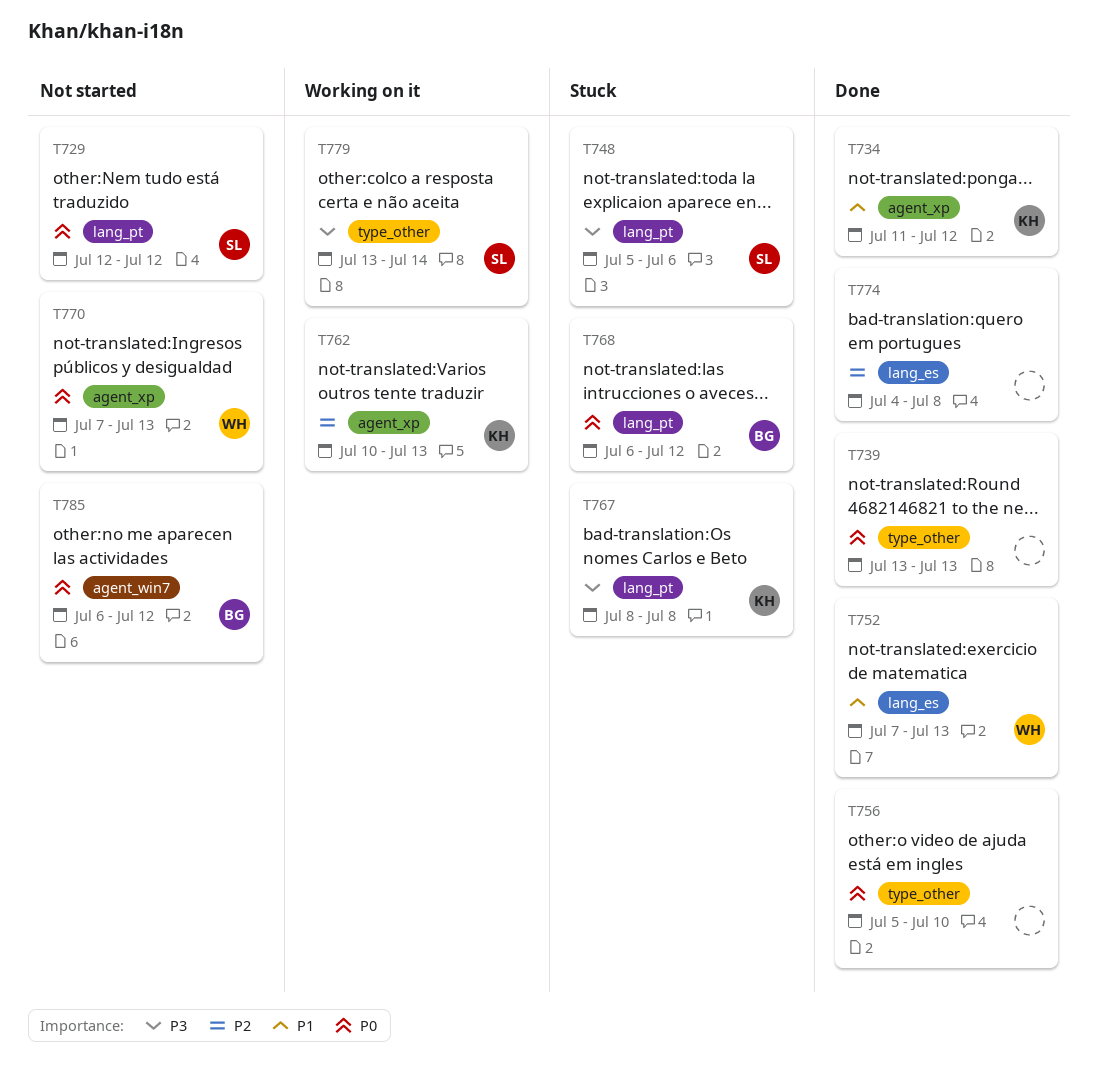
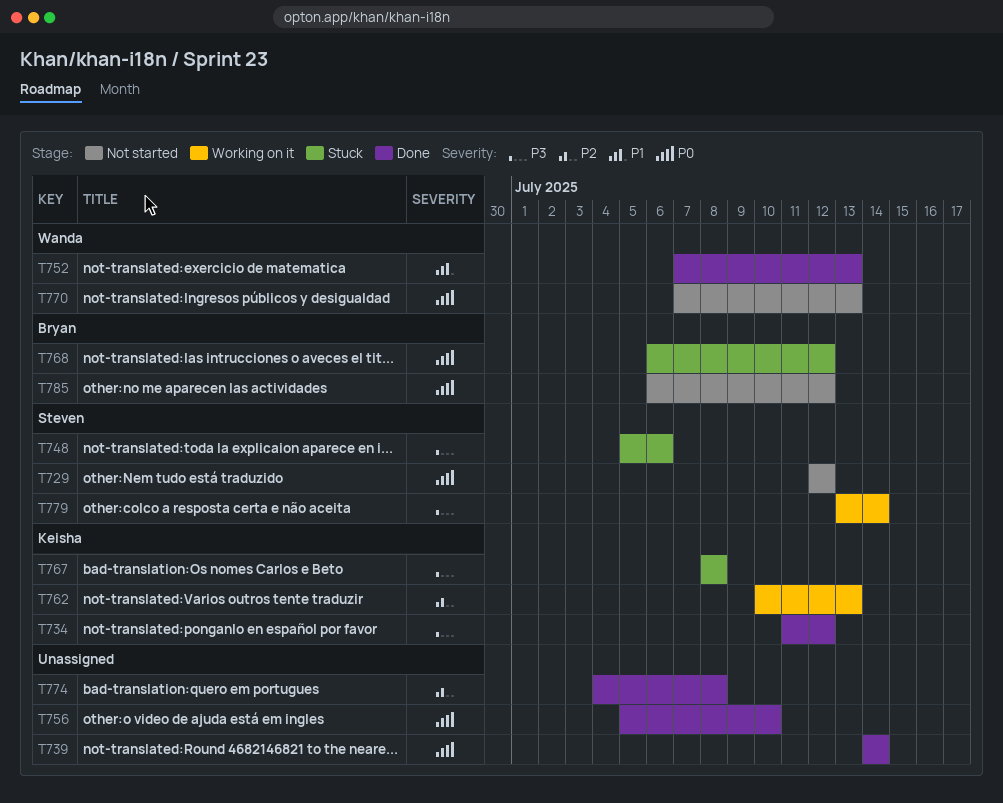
T734, priority: P1 -> P3
T739, start: Jul 13 -> Jul 14
T739, due: Jul 13 -> Jul 14

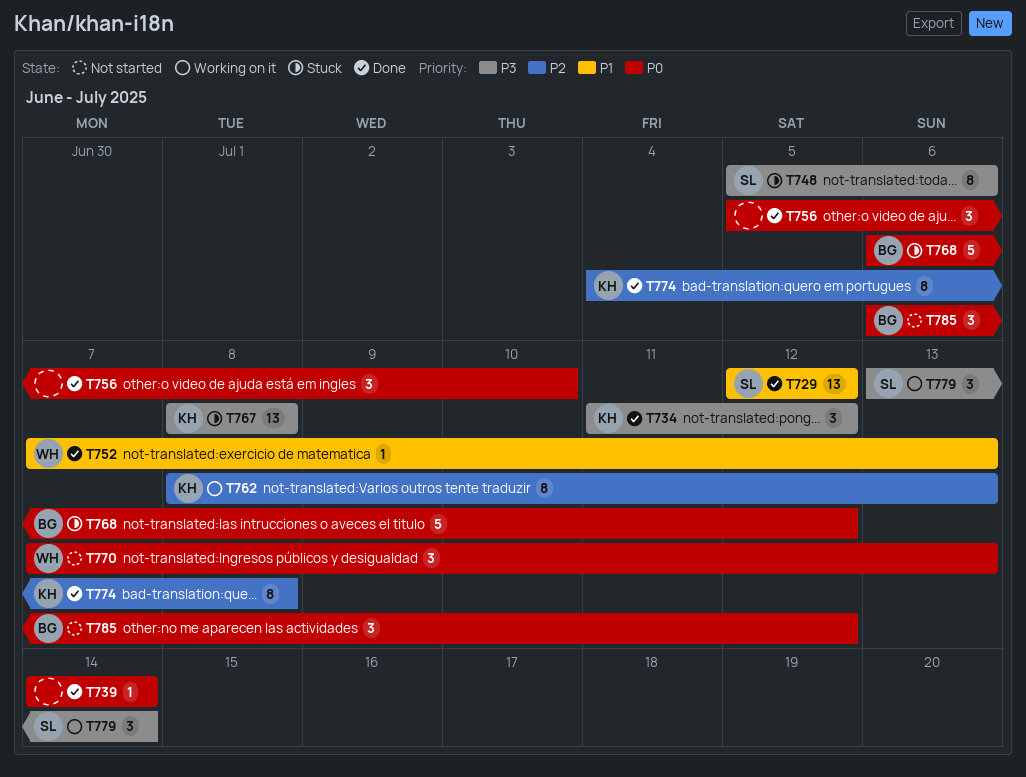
T729, status: Not started -> Done
T729, priority: P0 -> P1
T762, start: Jul 10 -> Jul 8
T774, owner: none -> Keisha

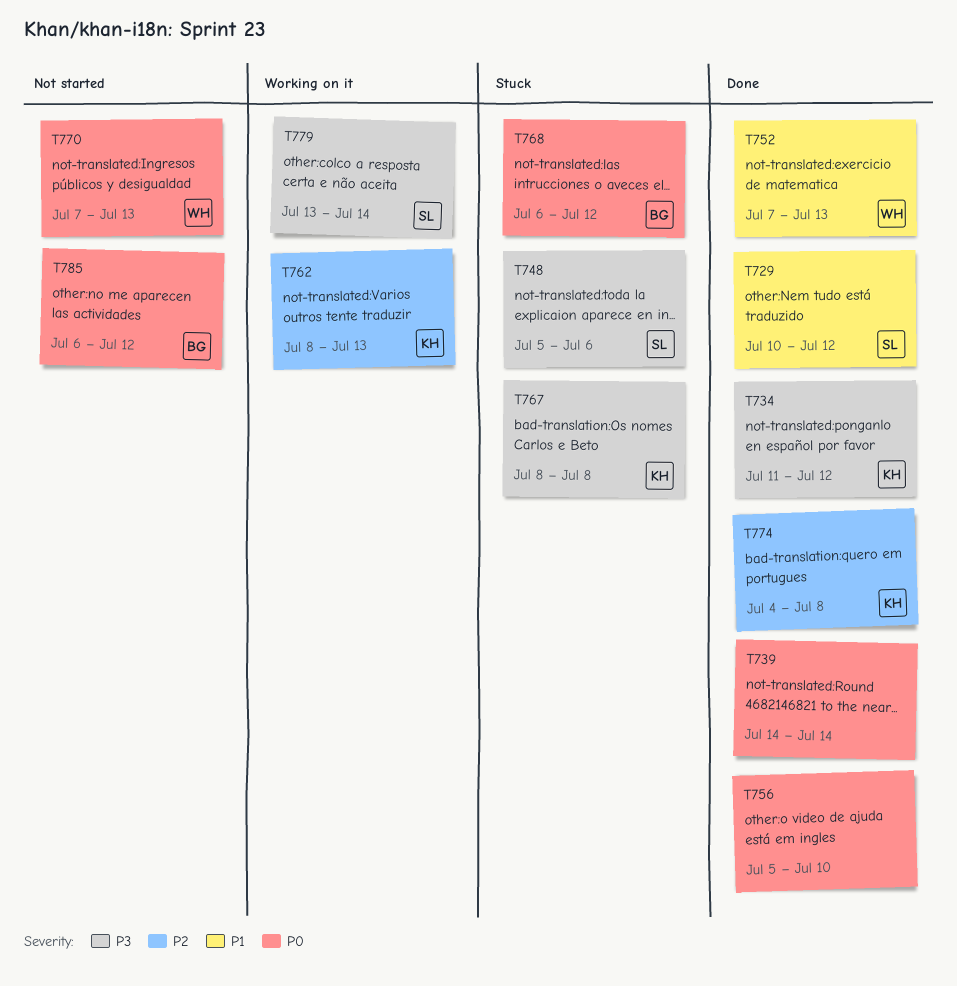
T729, start: Jul 12 -> Jul 10

